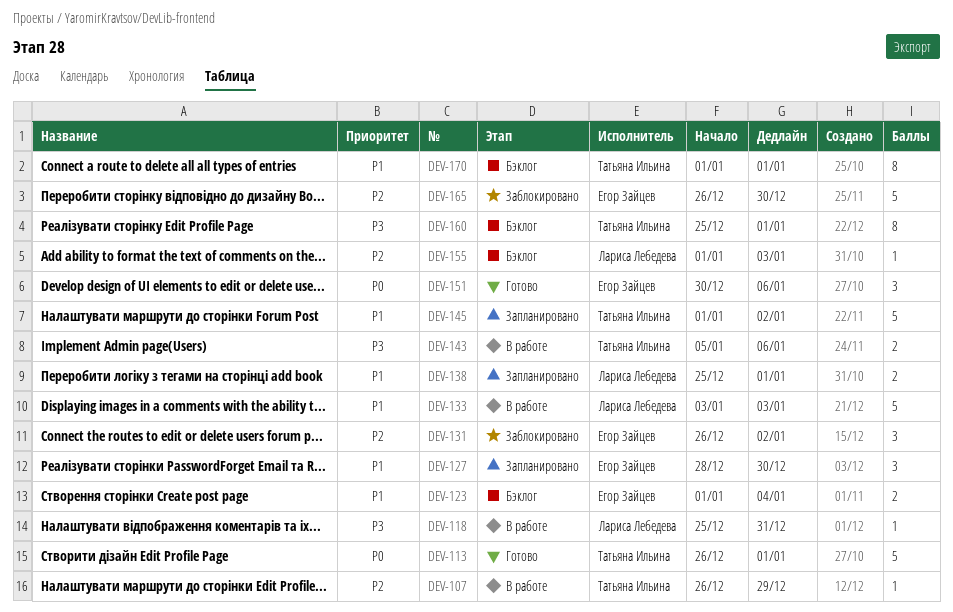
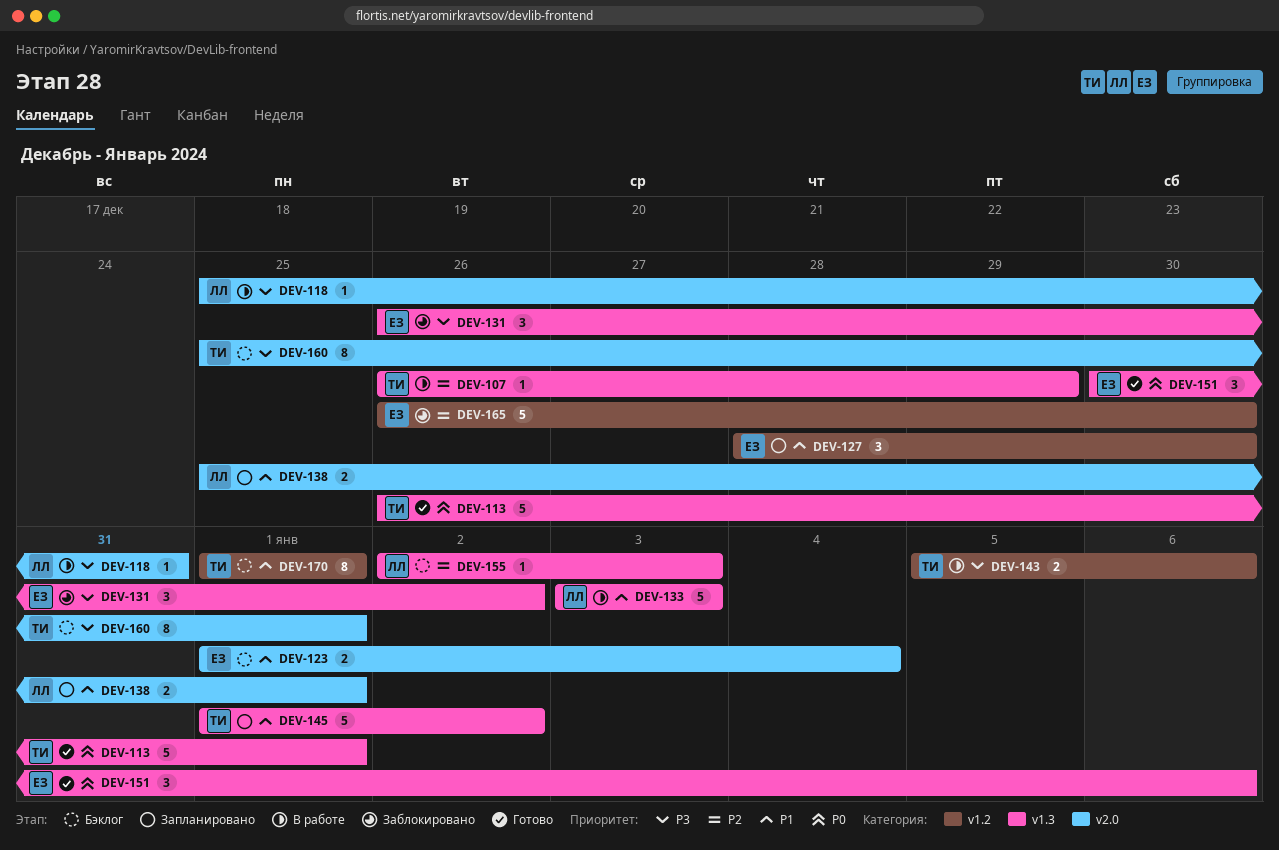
DEV-131, priority: P2 -> P3
DEV-155, start: Jan 1 -> Jan 2

